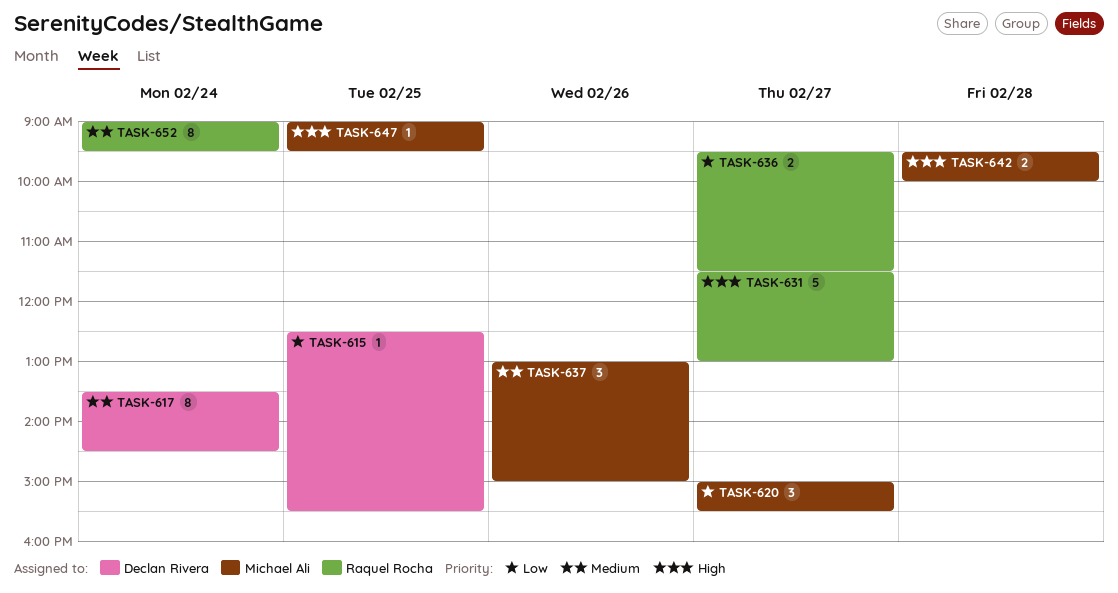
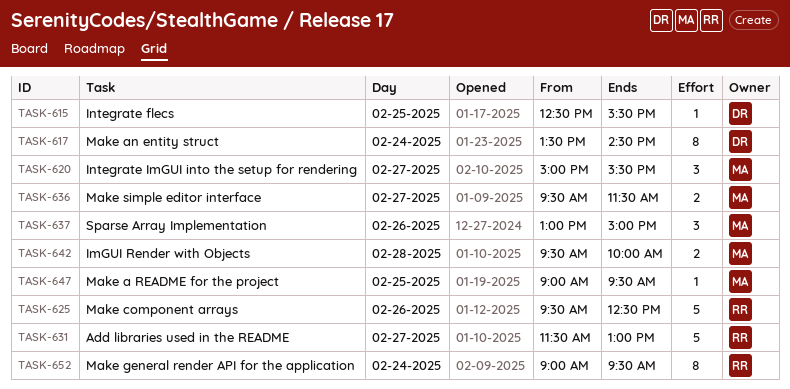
TASK-625: none -> present
TASK-636, owner: Raquel Rocha -> Michael Ali

